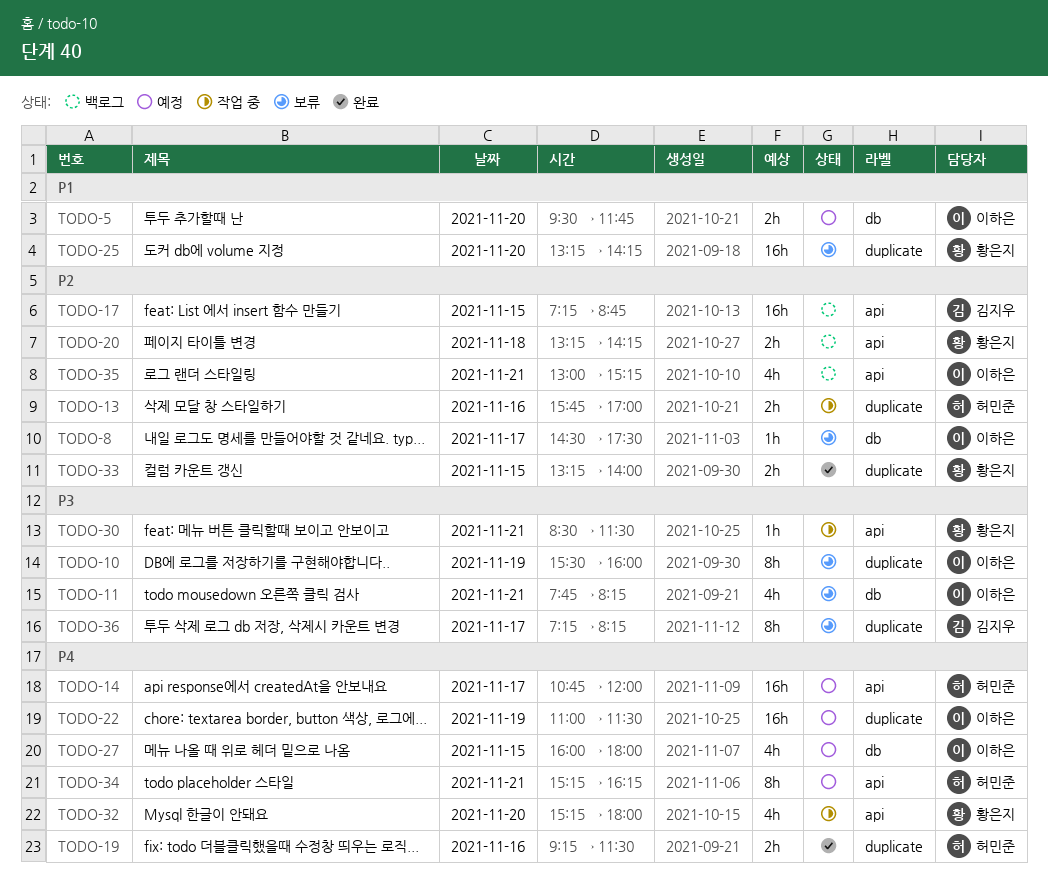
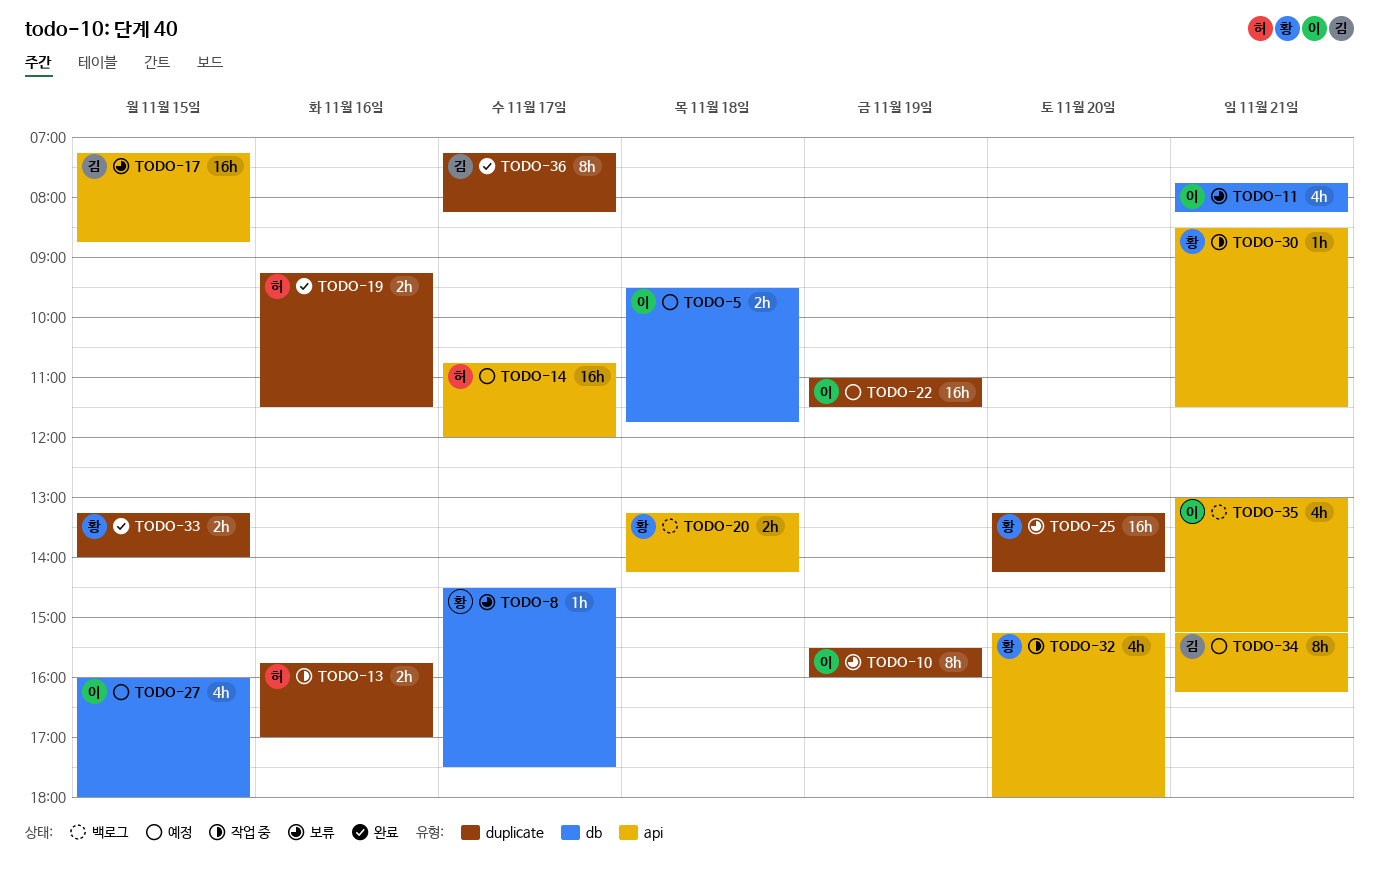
TODO-5, day: Nov 20 -> Nov 18
TODO-8, owner: 이하은 -> 황은지
TODO-17, status: 백로그 -> 보류
TODO-34, owner: 허민준 -> 김지우
TODO-36, status: 보류 -> 완료

